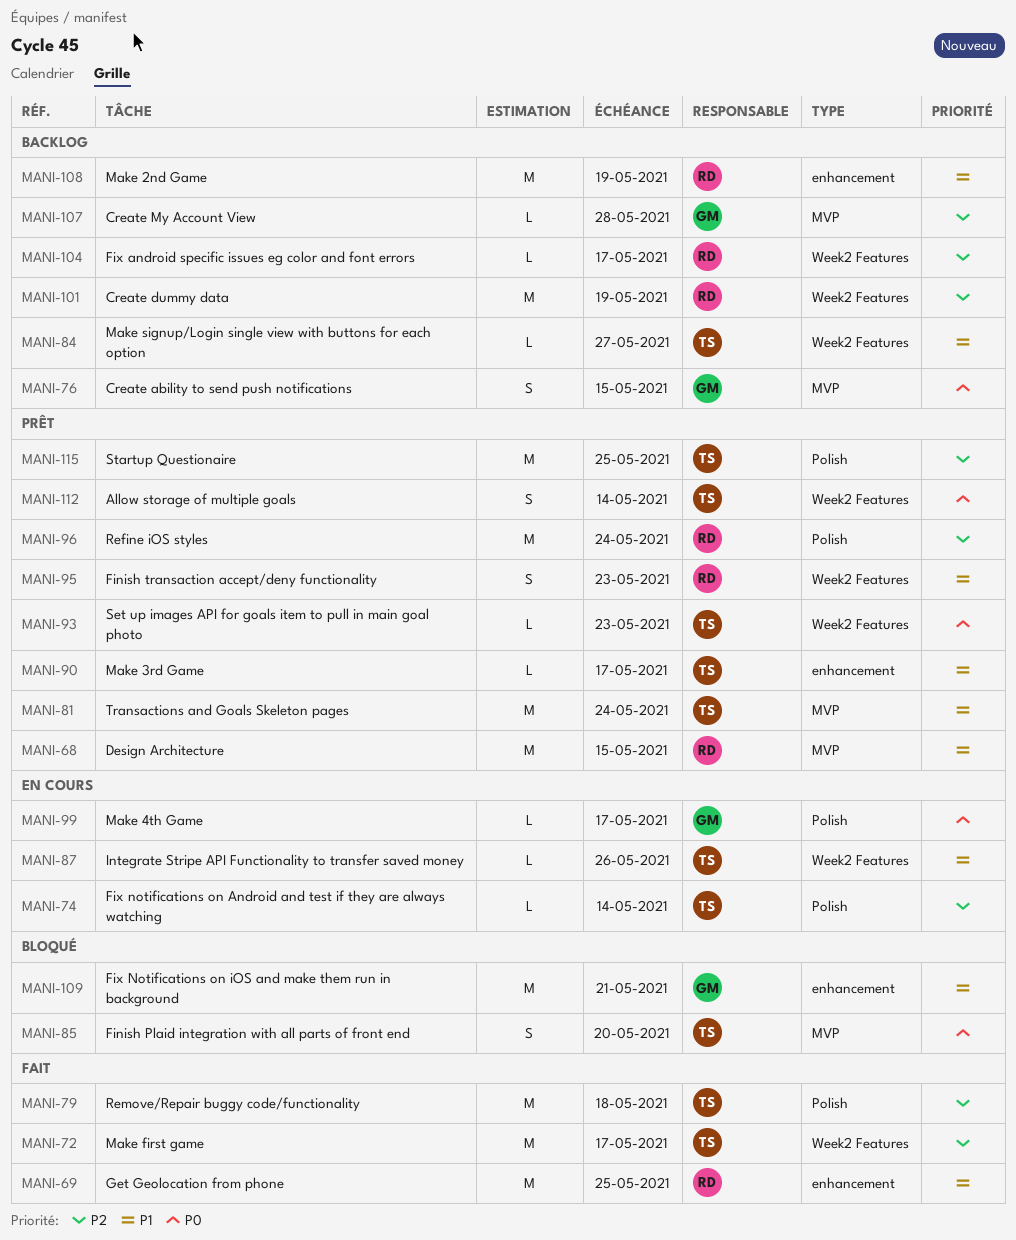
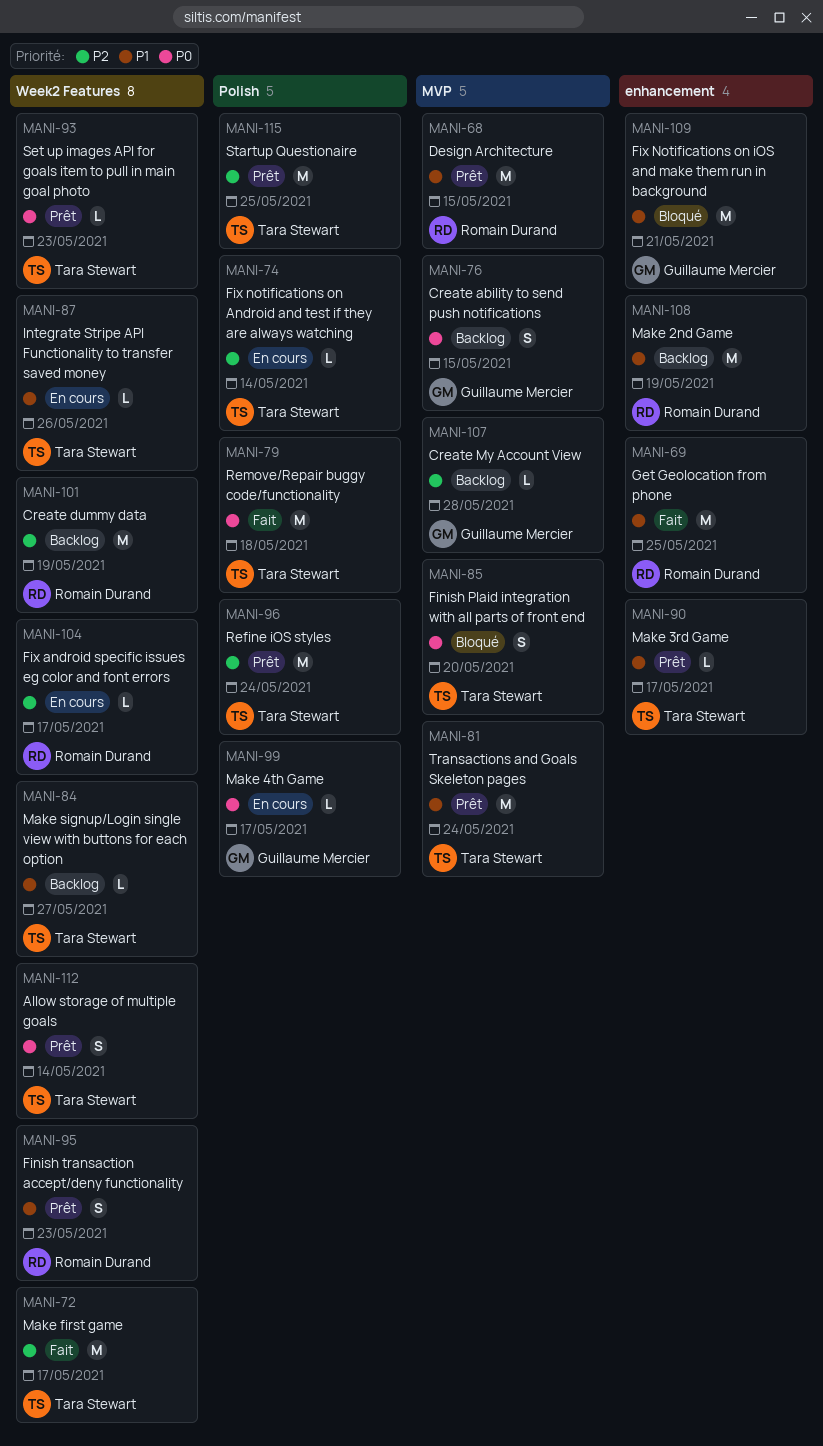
MANI-79, priority: P2 -> P0
MANI-96, owner: Romain Durand -> Tara Stewart
MANI-104, status: Backlog -> En cours

